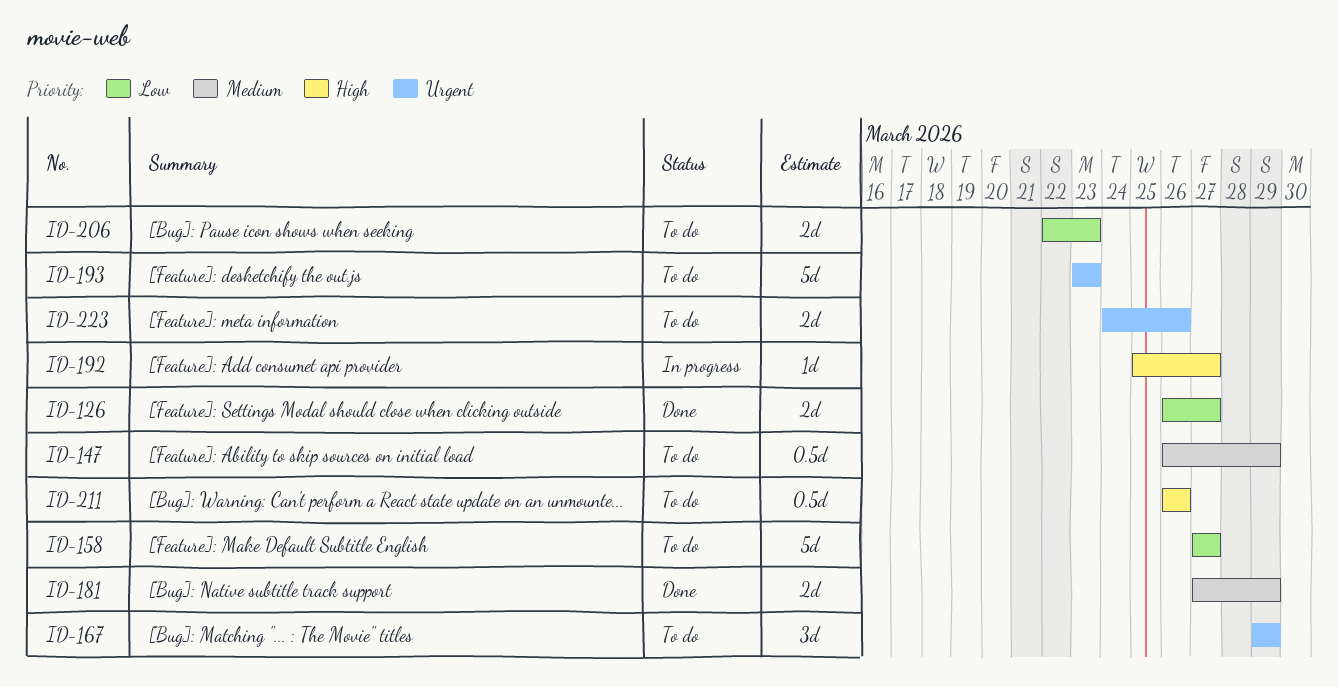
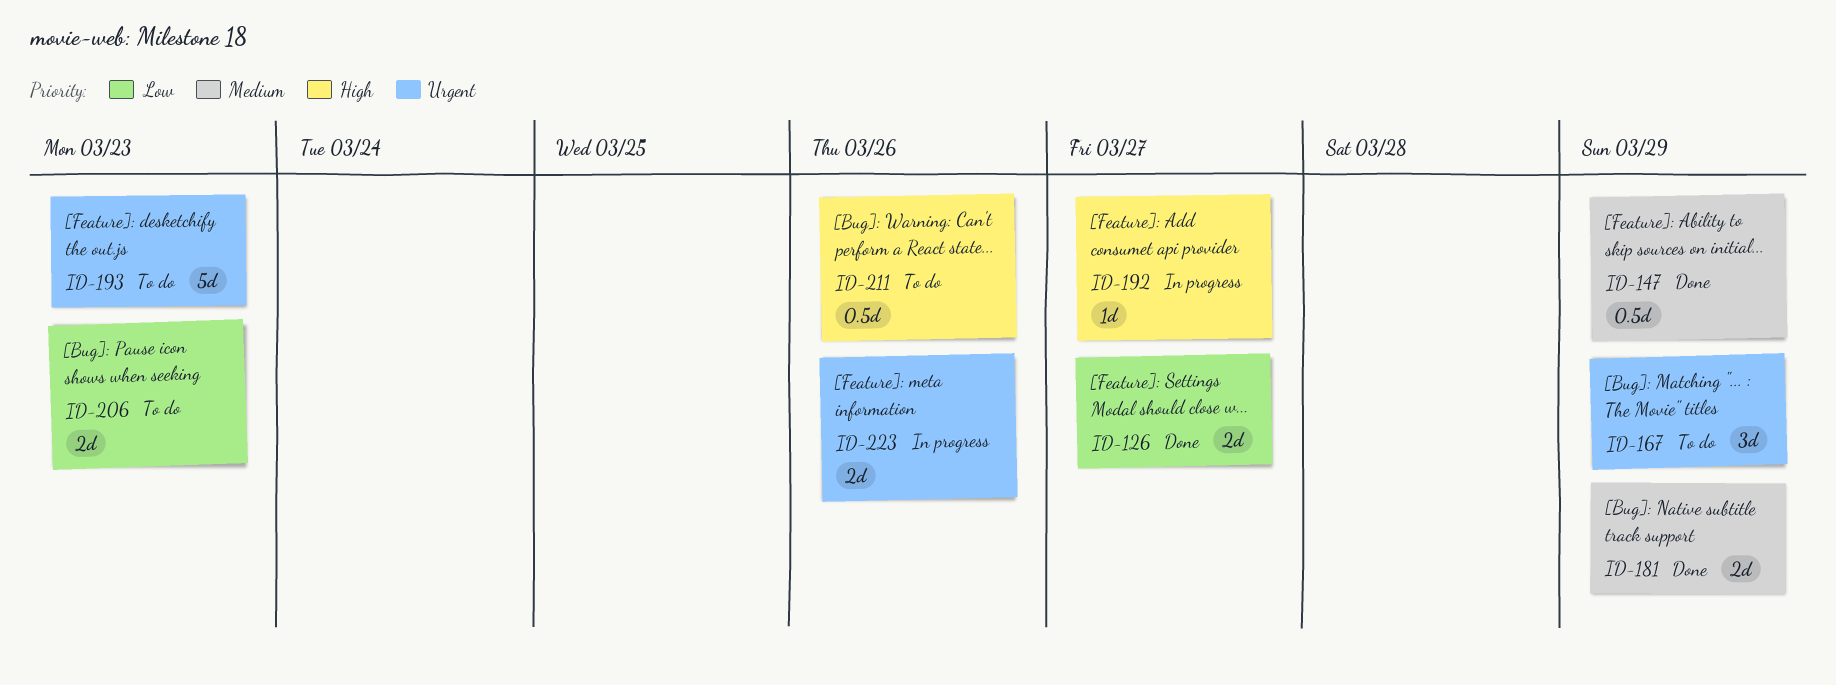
ID-147, status: To do -> Done
ID-158: present -> none
ID-223, status: To do -> In progress

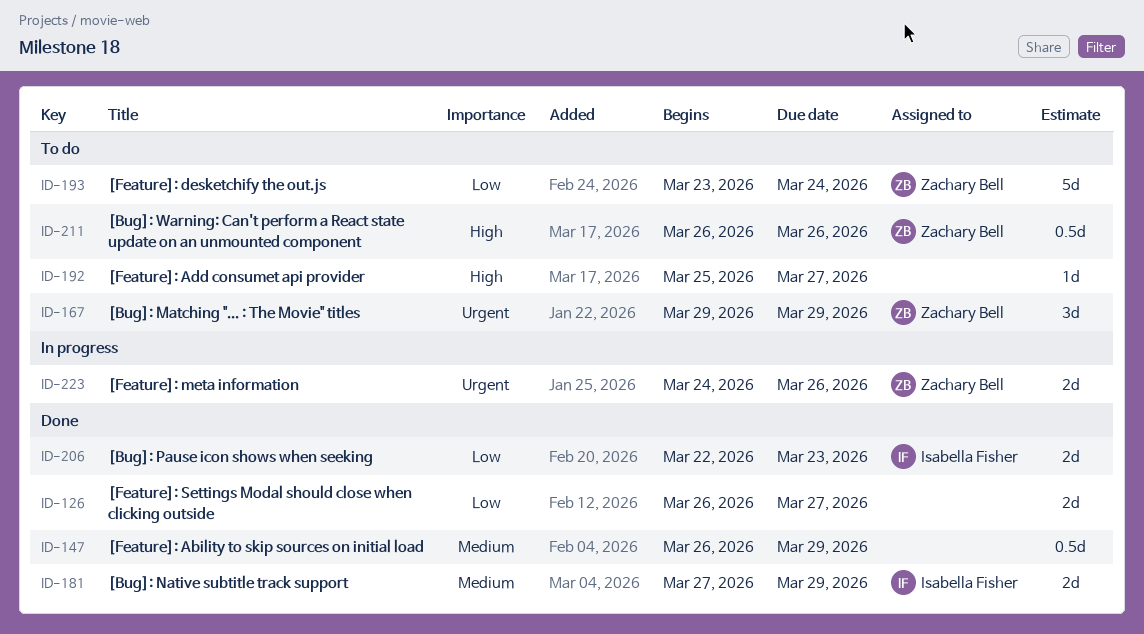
ID-192, status: In progress -> To do
ID-193, priority: Urgent -> Low
ID-193, due: Mar 23 -> Mar 24
ID-206, status: To do -> Done

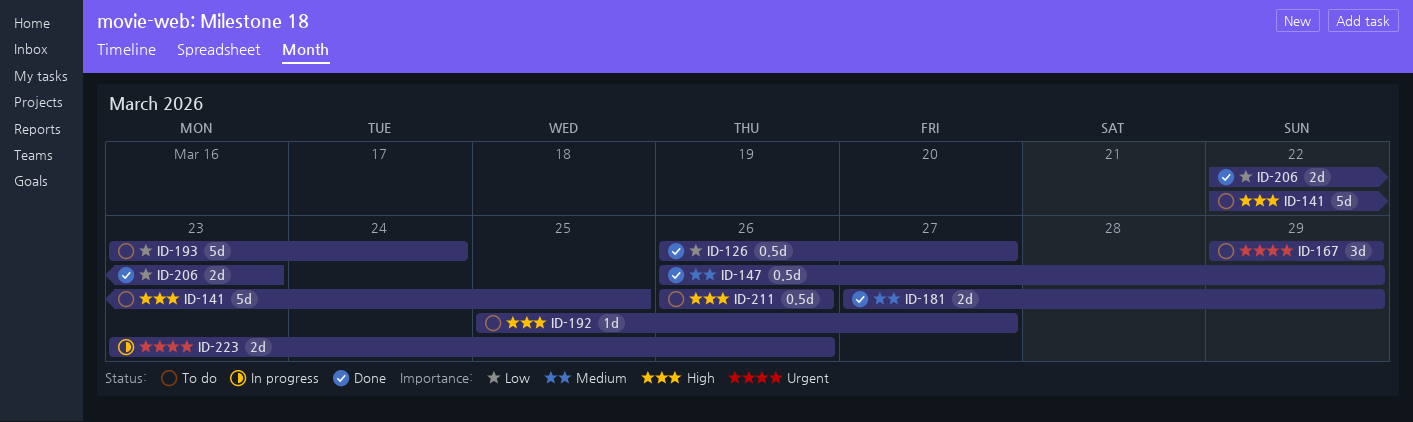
ID-126, estimate: 2d -> 0.5d
ID-141: none -> present
ID-223, start: Mar 24 -> Mar 23

